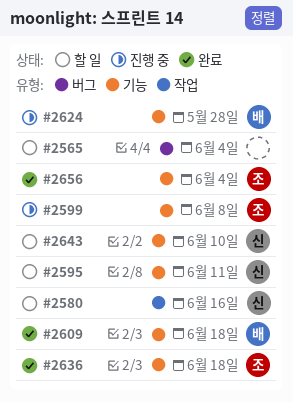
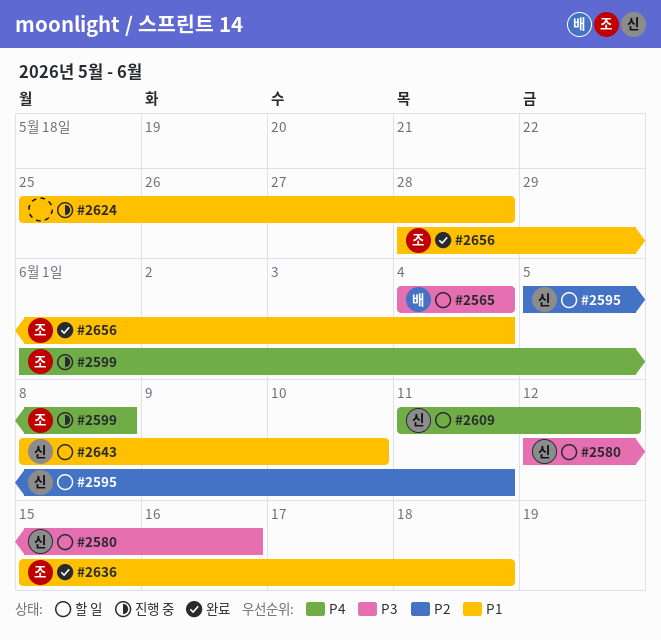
#2565, owner: none -> 배
#2609, status: 완료 -> 할 일
#2609, owner: 배 -> 신
#2609, due: Jun 18 -> Jun 12
#2624, owner: 배 -> none

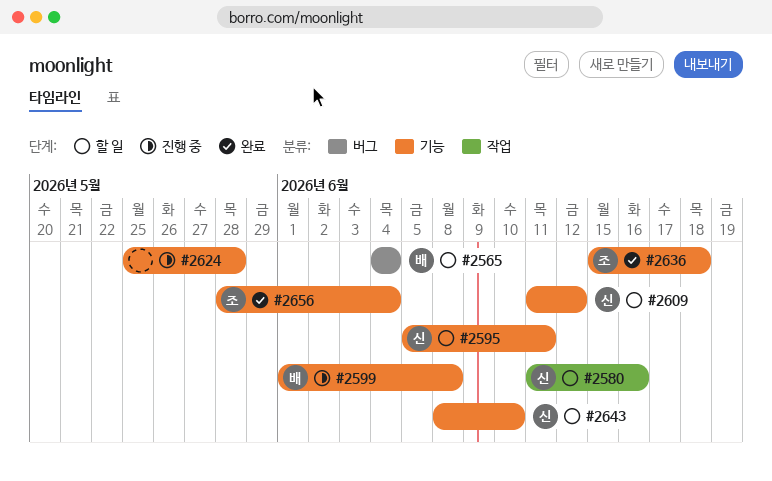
#2580, start: Jun 12 -> Jun 11
#2599, owner: 조 -> 배

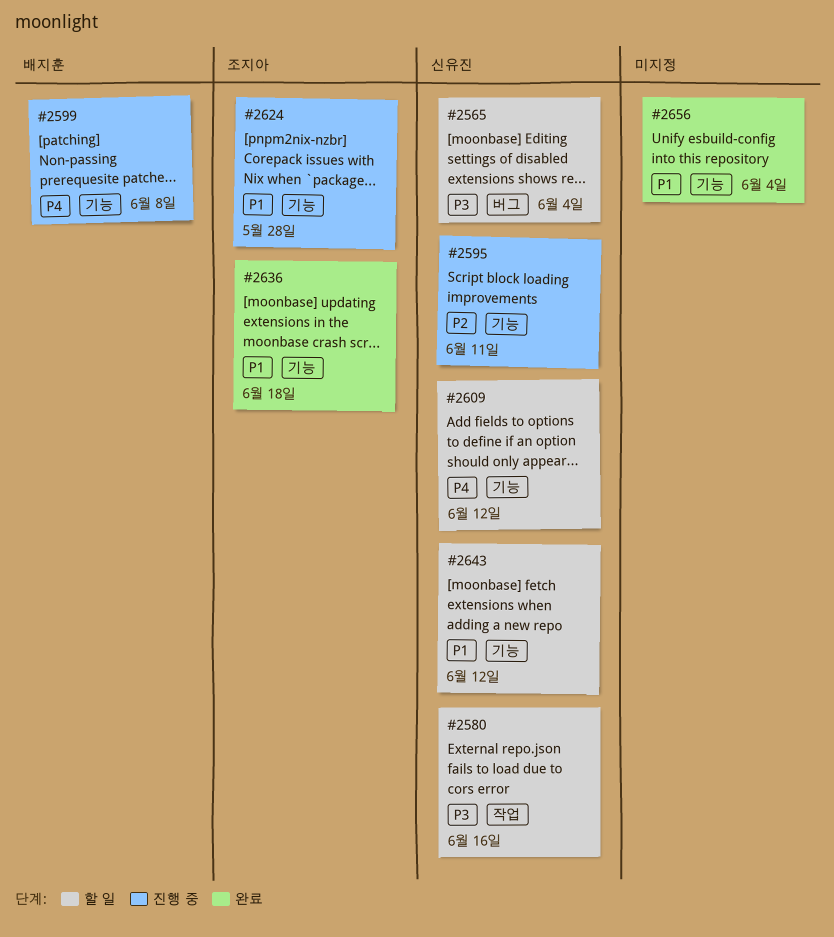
#2565, owner: 배지훈 -> 신유진
#2595, status: 할 일 -> 진행 중
#2624, owner: none -> 조지아
#2643, due: Jun 10 -> Jun 12
#2656, owner: 조지아 -> none

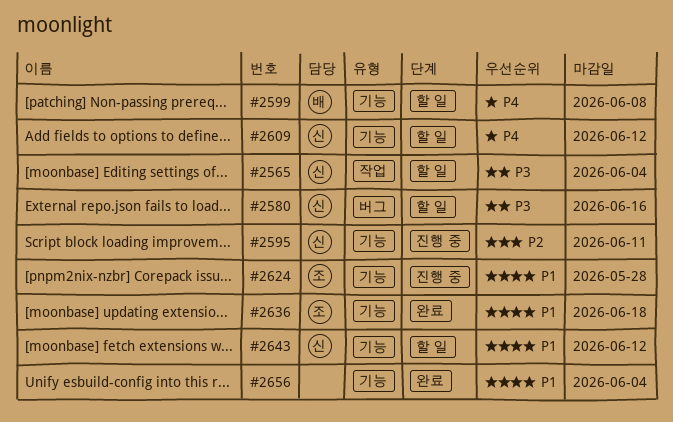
#2565, label: 버그 -> 작업
#2580, label: 작업 -> 버그
#2599, status: 진행 중 -> 할 일

